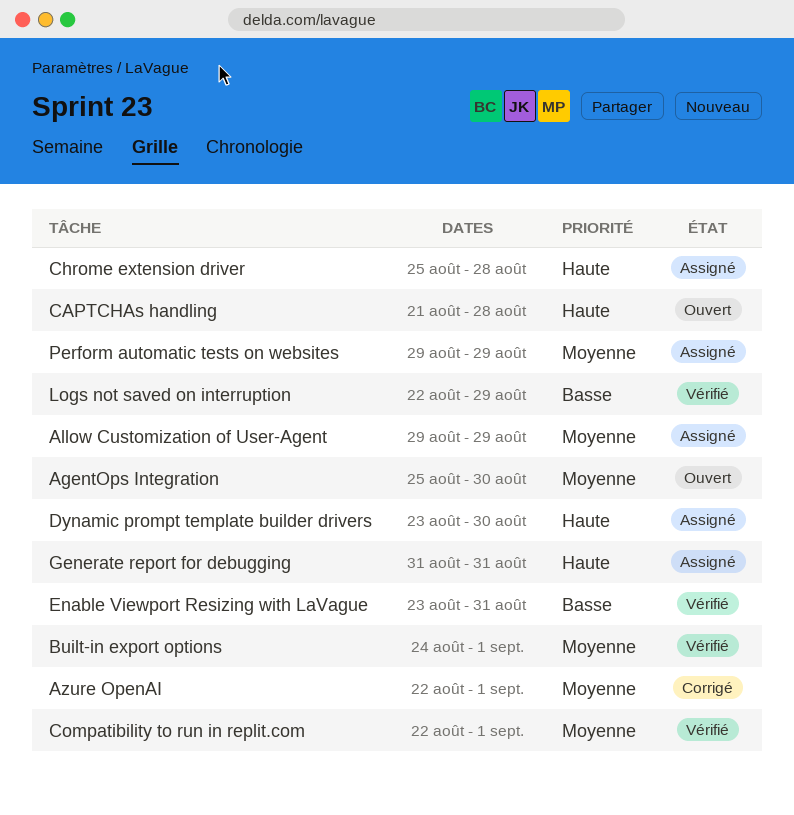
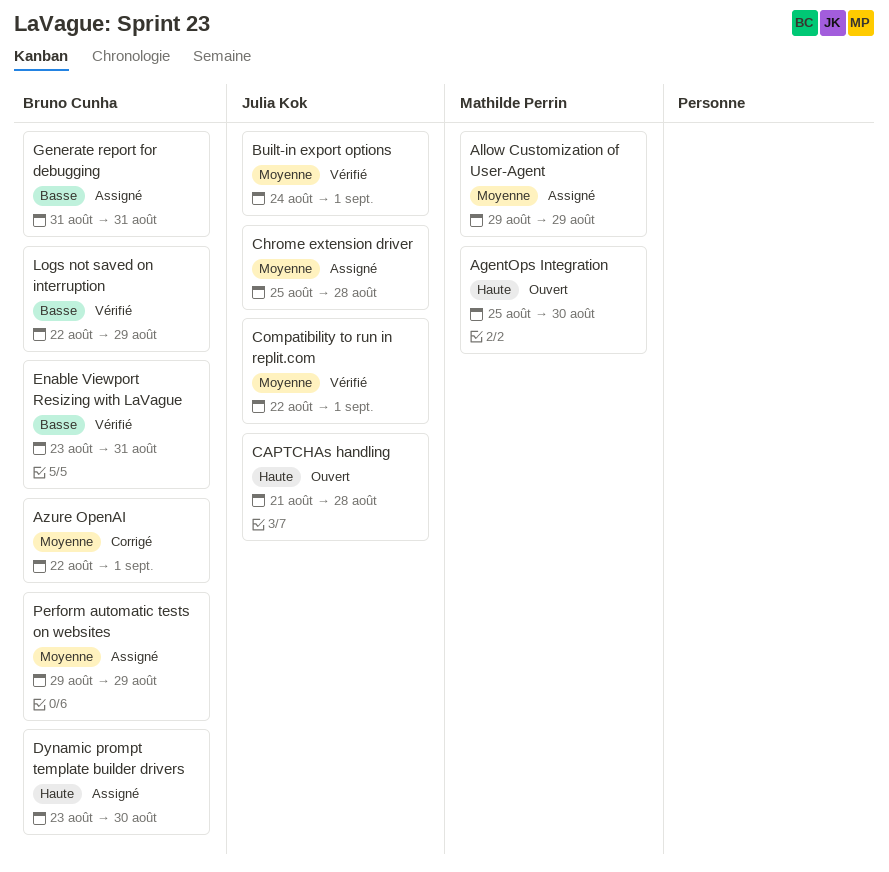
AgentOps Integration, priority: Moyenne -> Haute
Chrome extension driver, priority: Haute -> Moyenne
Generate report for debugging, priority: Haute -> Basse

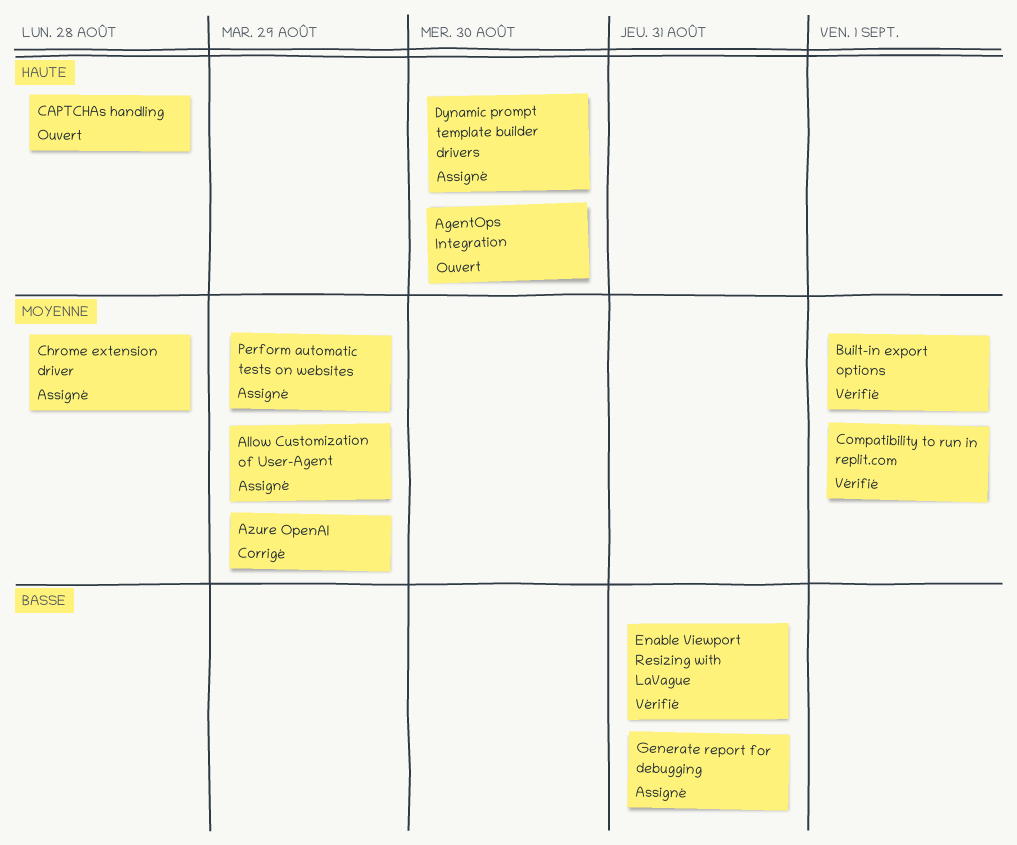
Azure OpenAI, due: Sep 1 -> Aug 29
Logs not saved on interruption: present -> none

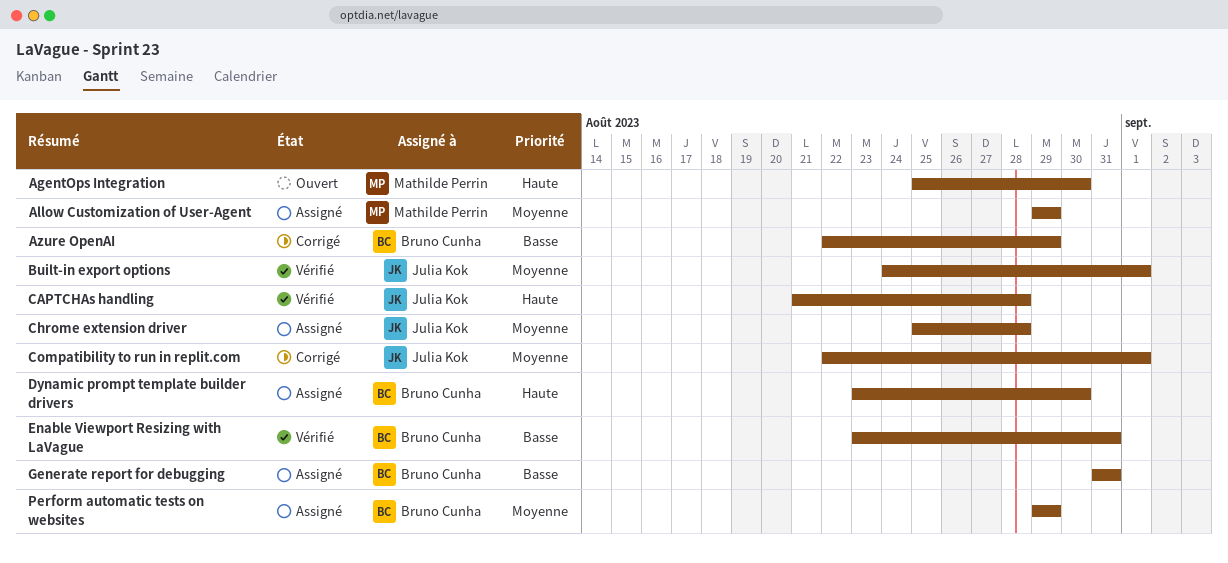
Azure OpenAI, priority: Moyenne -> Basse
CAPTCHAs handling, status: Ouvert -> Vérifié
Compatibility to run in replit.com, status: Vérifié -> Corrigé

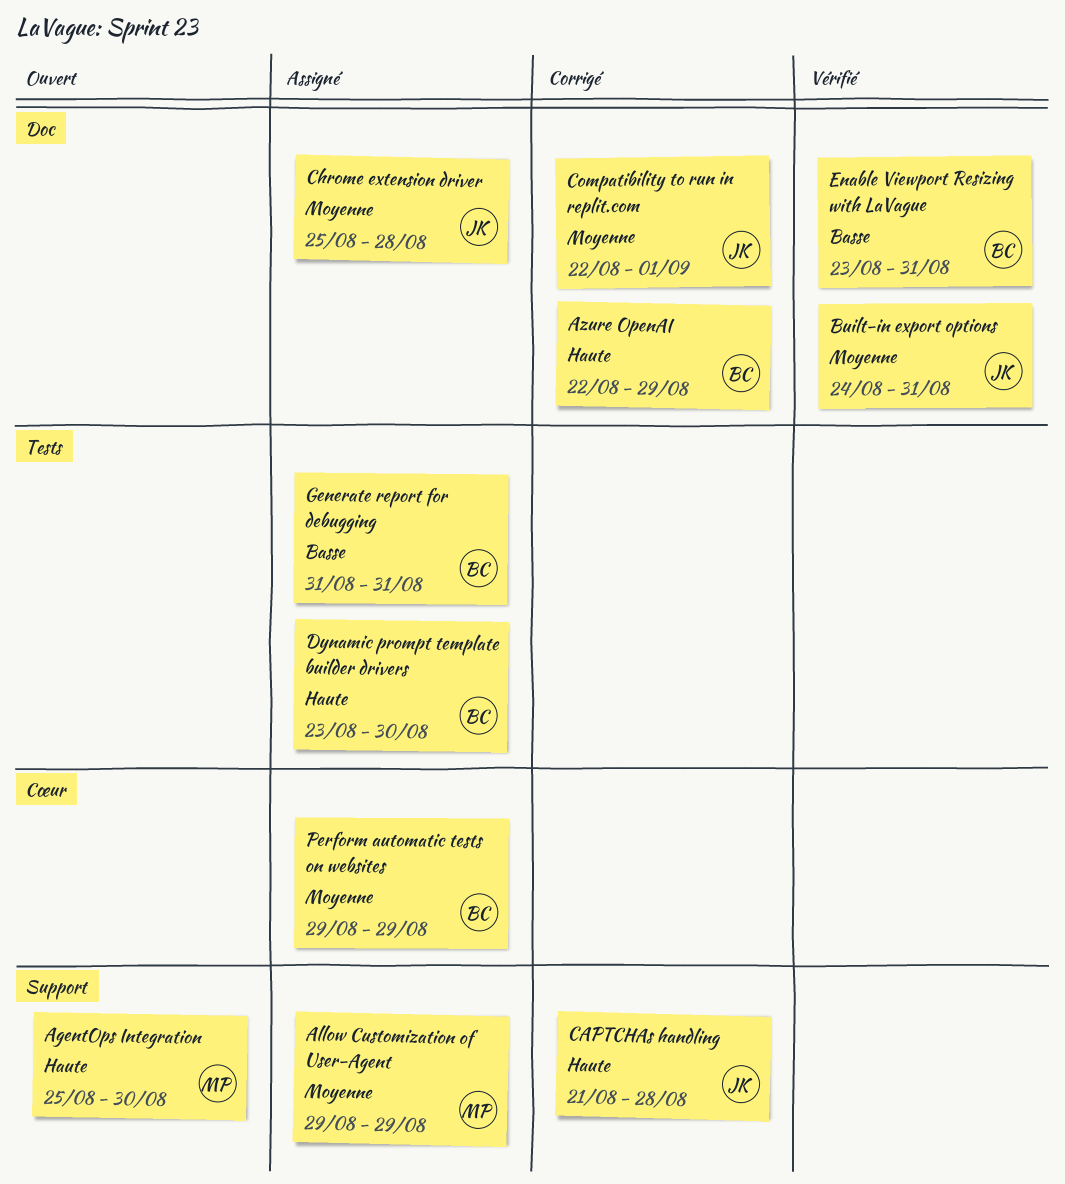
Azure OpenAI, priority: Basse -> Haute
Built-in export options, due: Sep 1 -> Aug 31
CAPTCHAs handling, status: Vérifié -> Corrigé

